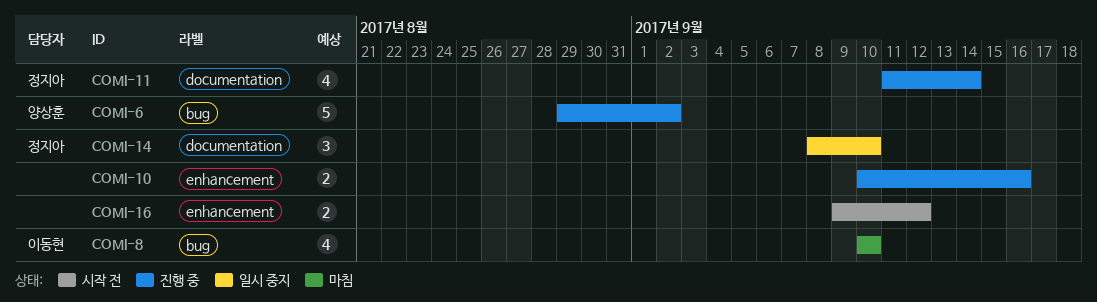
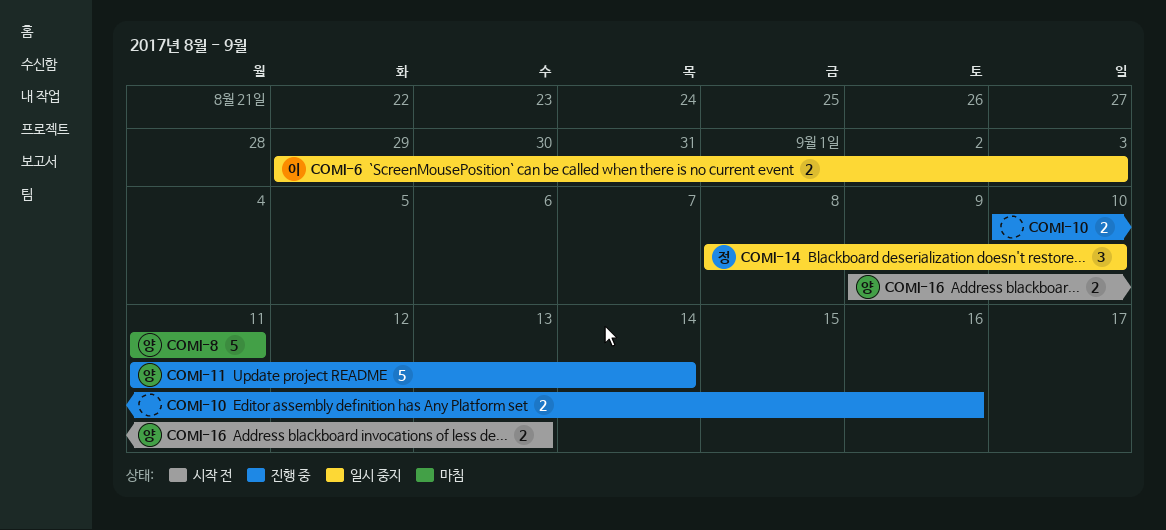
COMI-6, status: 진행 중 -> 일시 중지
COMI-6, owner: 양상훈 -> 이동현
COMI-6, estimate: 5 -> 2
COMI-6, due: Sep 2 -> Sep 3
COMI-8, owner: 이동현 -> 양상훈
COMI-8, estimate: 4 -> 5
COMI-8, start: Sep 10 -> Sep 11
COMI-8, due: Sep 10 -> Sep 11
COMI-11, owner: 정지아 -> 양상훈
COMI-11, estimate: 4 -> 5
COMI-16, owner: none -> 양상훈
COMI-16, due: Sep 12 -> Sep 13

